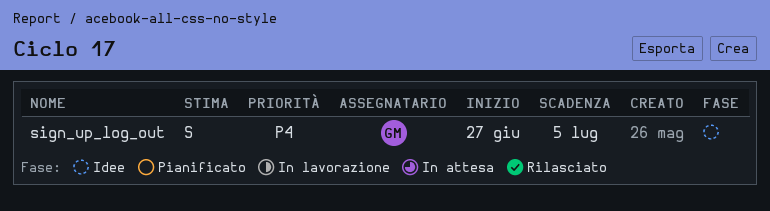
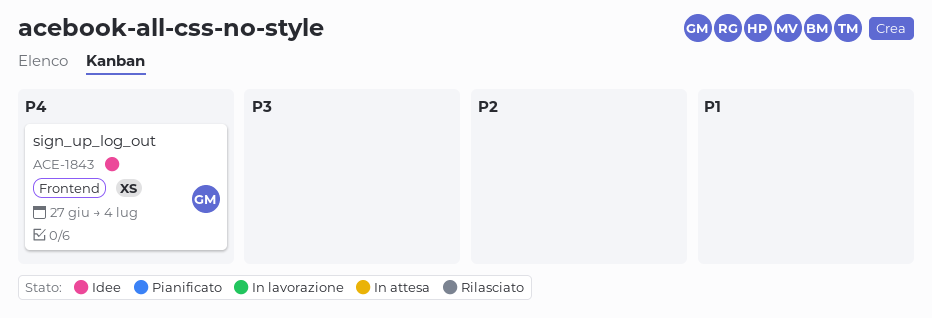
sign_up_log_out, estimate: S -> XS
sign_up_log_out, due: Jul 5 -> Jul 4

